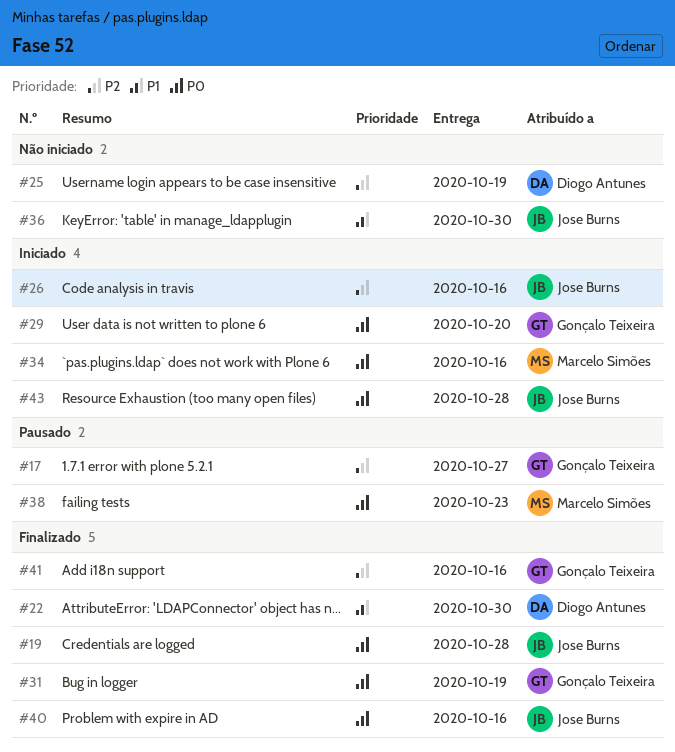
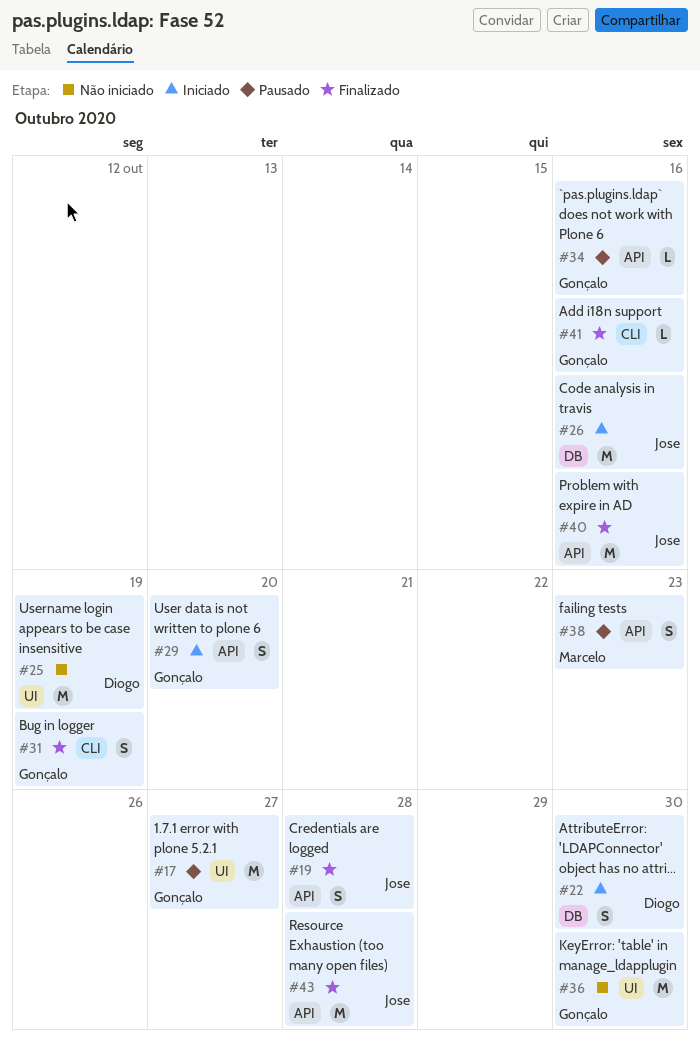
#22, status: Finalizado -> Iniciado
#34, status: Iniciado -> Pausado
#34, owner: Marcelo Simões -> Gonçalo Teixeira
#36, owner: Jose Burns -> Gonçalo Teixeira
#43, status: Iniciado -> Finalizado

